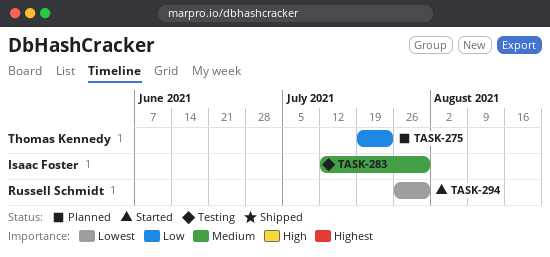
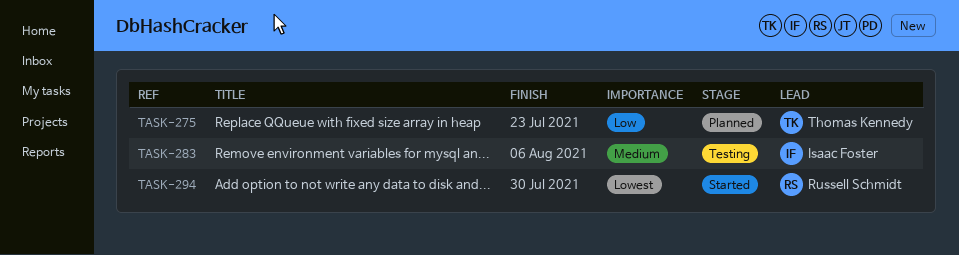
TASK-283, due: Jul 30 -> Aug 6

